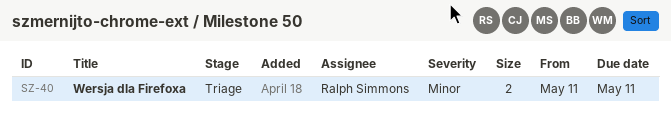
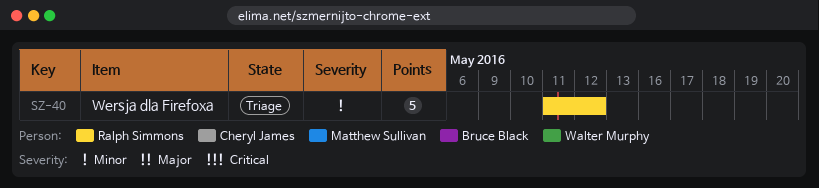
SZ-40, estimate: 2 -> 5
SZ-40, due: May 11 -> May 12

